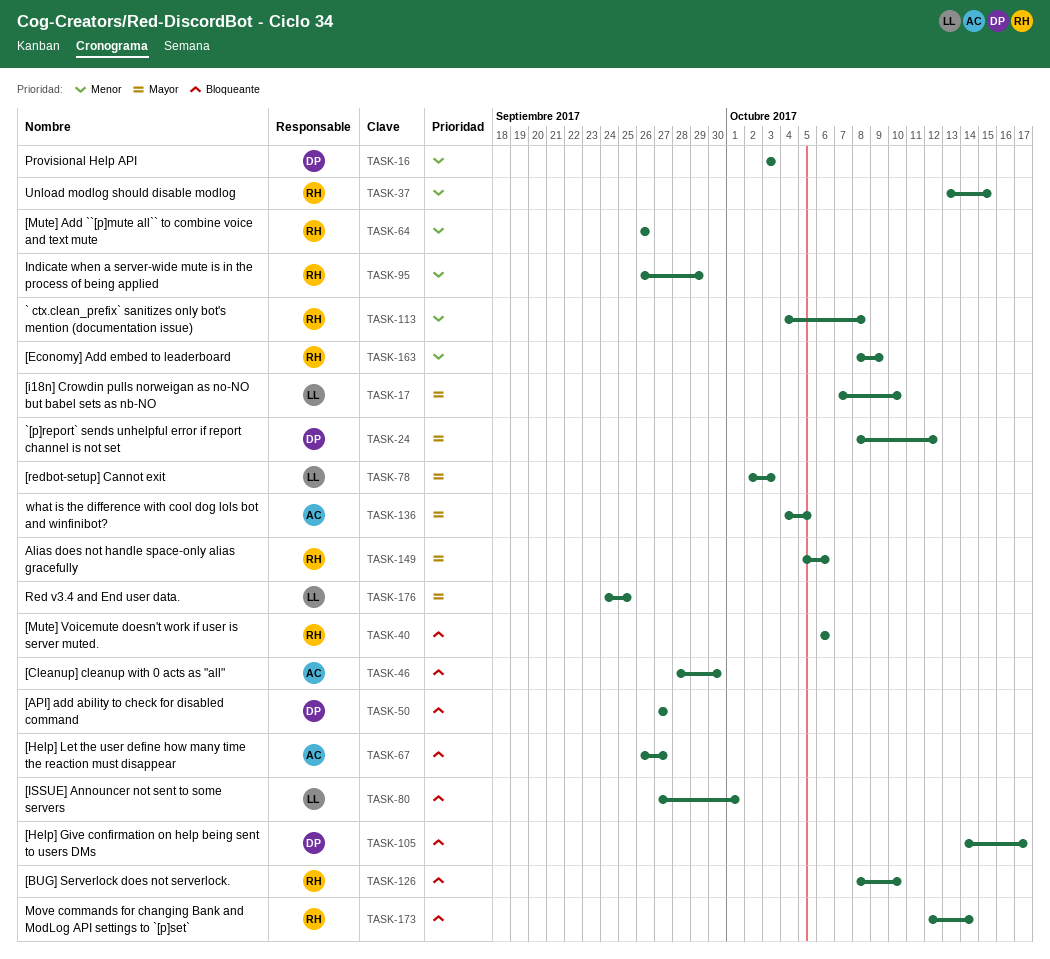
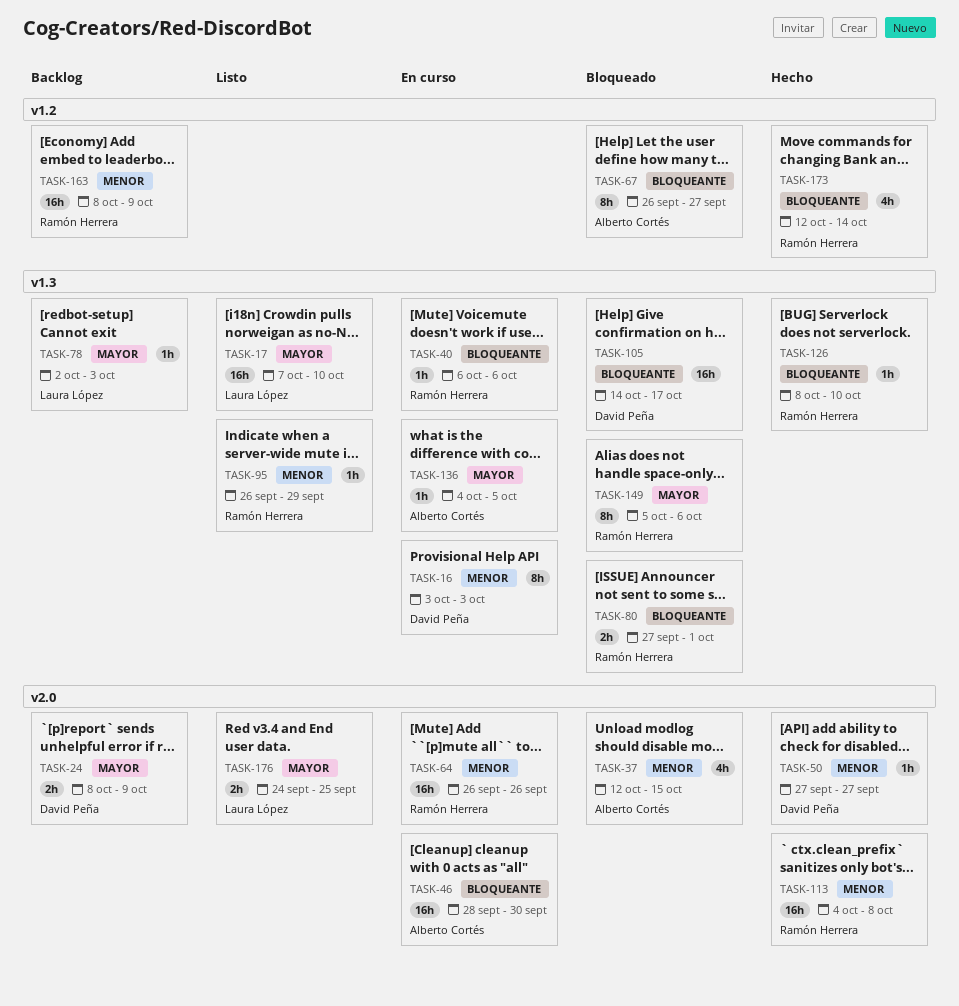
TASK-24, due: Oct 12 -> Oct 9
TASK-37, owner: Ramón Herrera -> Alberto Cortés
TASK-37, start: Oct 13 -> Oct 12
TASK-50, priority: Bloqueante -> Menor
TASK-80, owner: Laura López -> Ramón Herrera

